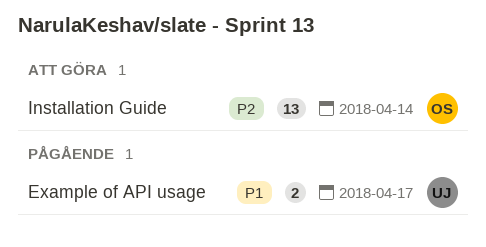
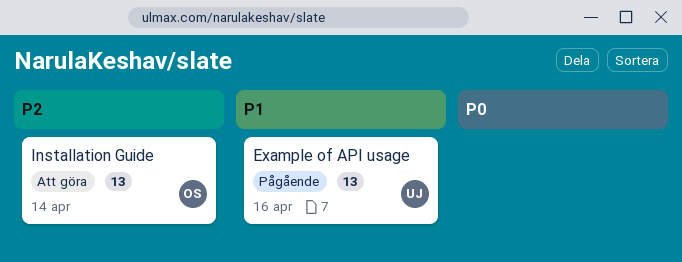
Example of API usage, estimate: 2 -> 13
Example of API usage, due: Apr 17 -> Apr 16

